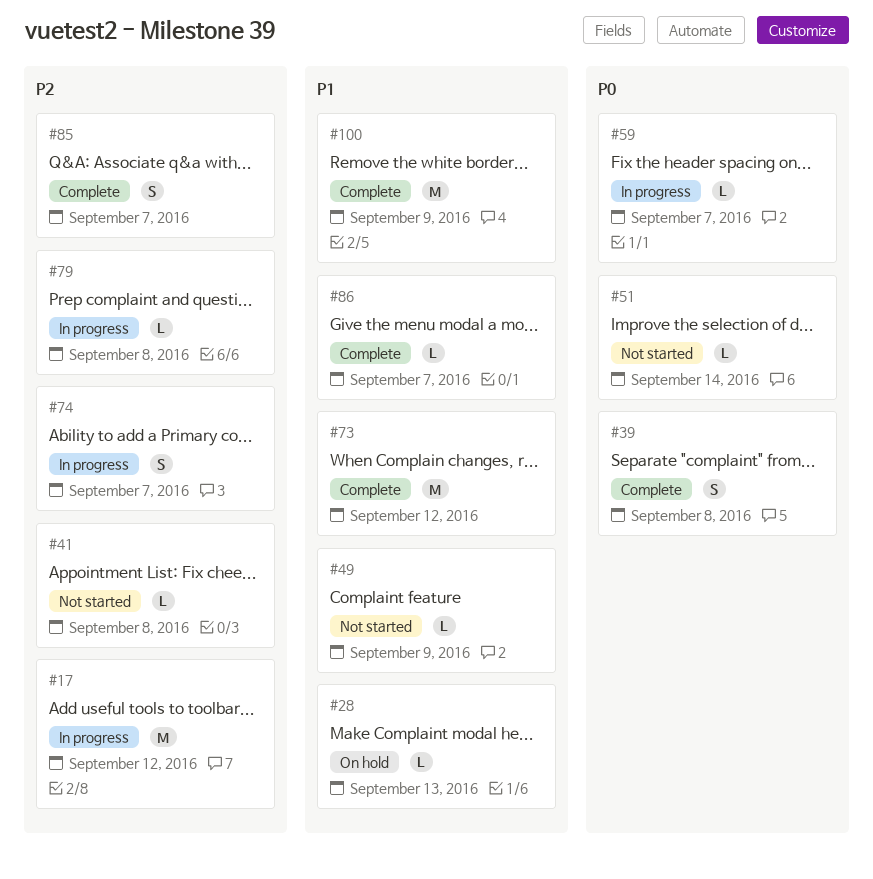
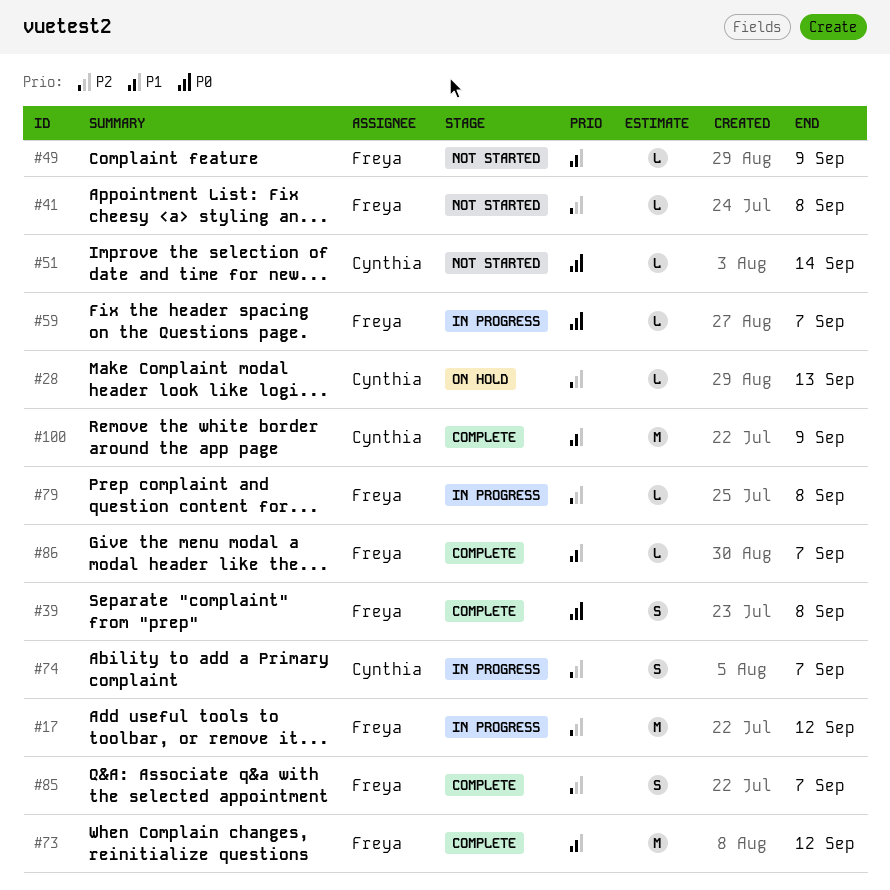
#28, priority: P1 -> P2

